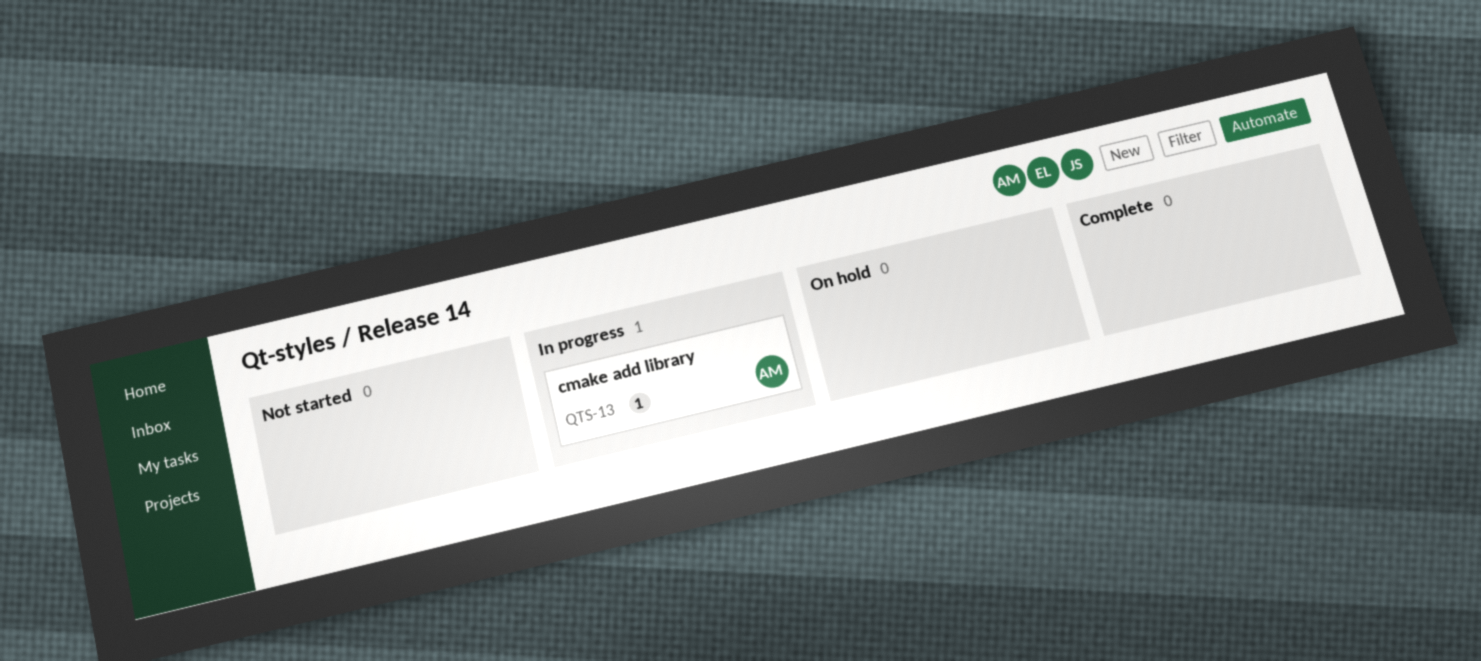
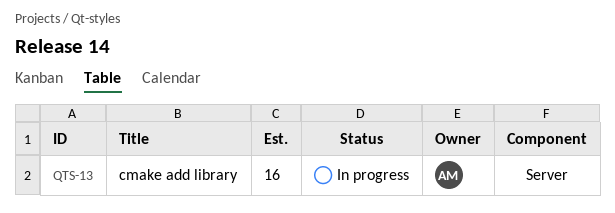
QTS-13, estimate: 1 -> 16

